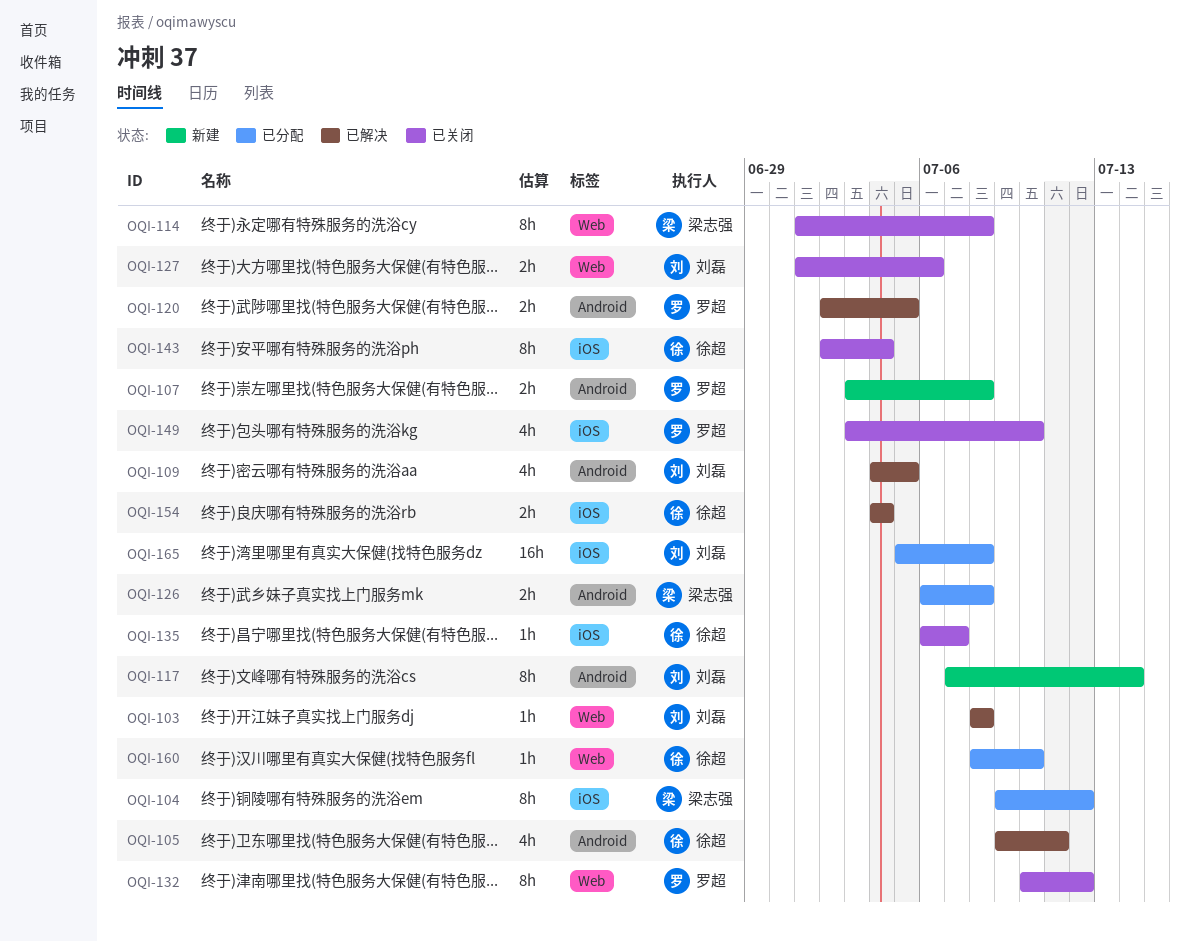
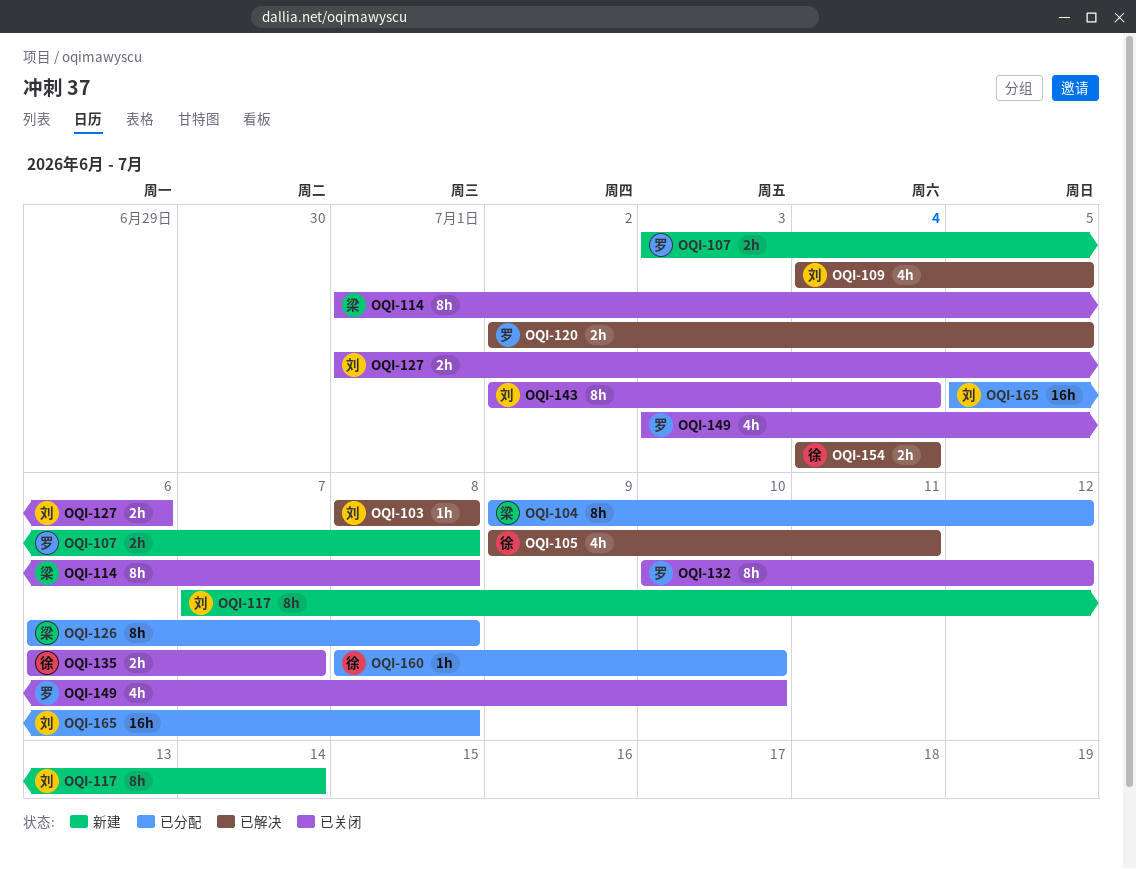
OQI-126, estimate: 2h -> 8h
OQI-135, estimate: 1h -> 2h
OQI-143, owner: 徐超 -> 刘磊

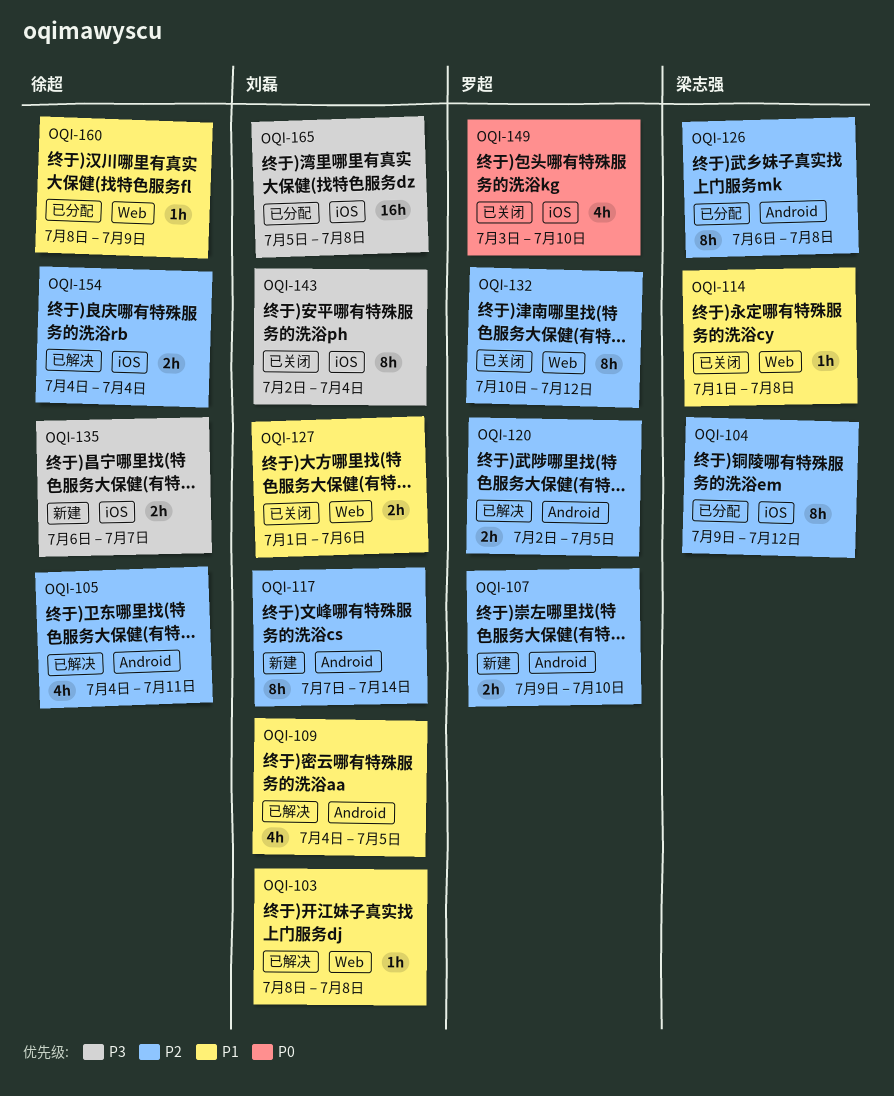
OQI-105, start: Jul 9 -> Jul 4
OQI-107, start: Jul 3 -> Jul 9
OQI-107, due: Jul 8 -> Jul 10
OQI-114, estimate: 8h -> 1h
OQI-135, status: 已关闭 -> 新建
OQI-160, due: Jul 10 -> Jul 9

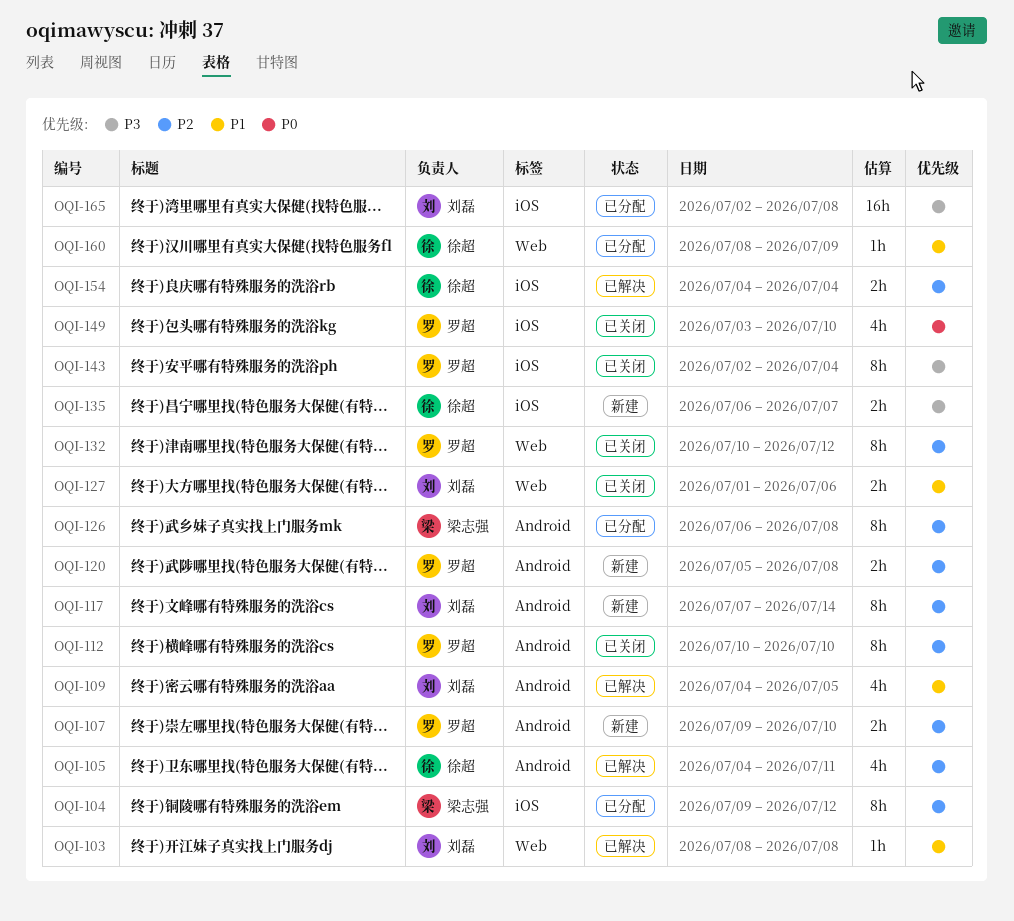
OQI-112: none -> present
OQI-114: present -> none
OQI-120, status: 已解决 -> 新建
OQI-120, start: Jul 2 -> Jul 5
OQI-120, due: Jul 5 -> Jul 8
OQI-143, owner: 刘磊 -> 罗超
OQI-165, start: Jul 5 -> Jul 2

